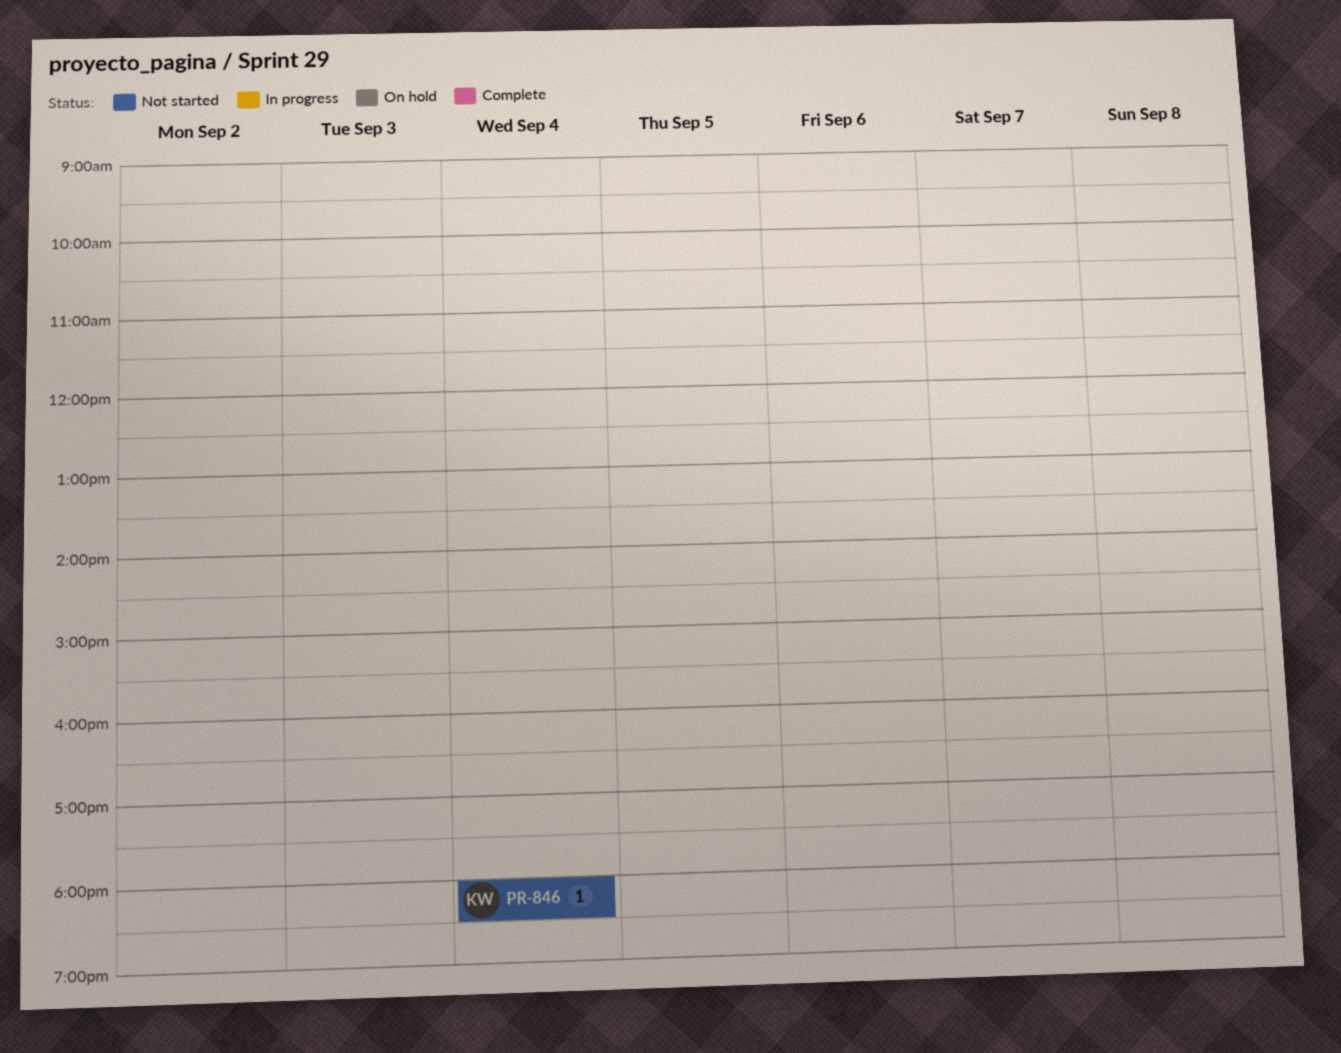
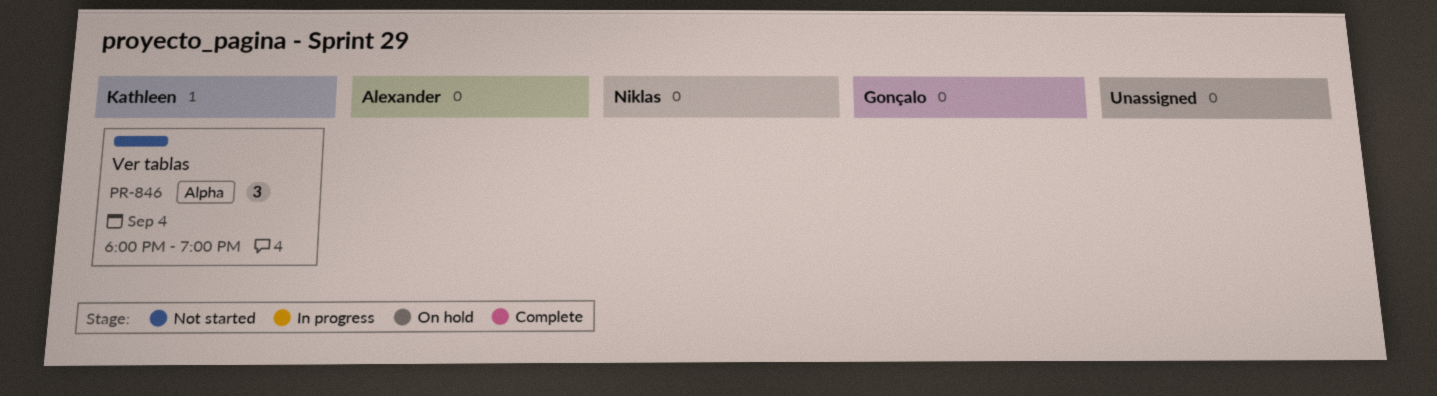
PR-846, estimate: 1 -> 3
PR-846, ends: 18:30 -> 19:00

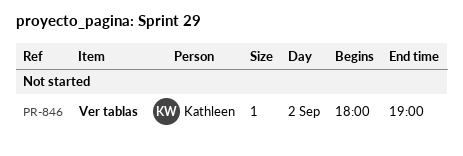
PR-846, estimate: 3 -> 1
PR-846, day: Sep 4 -> Sep 2

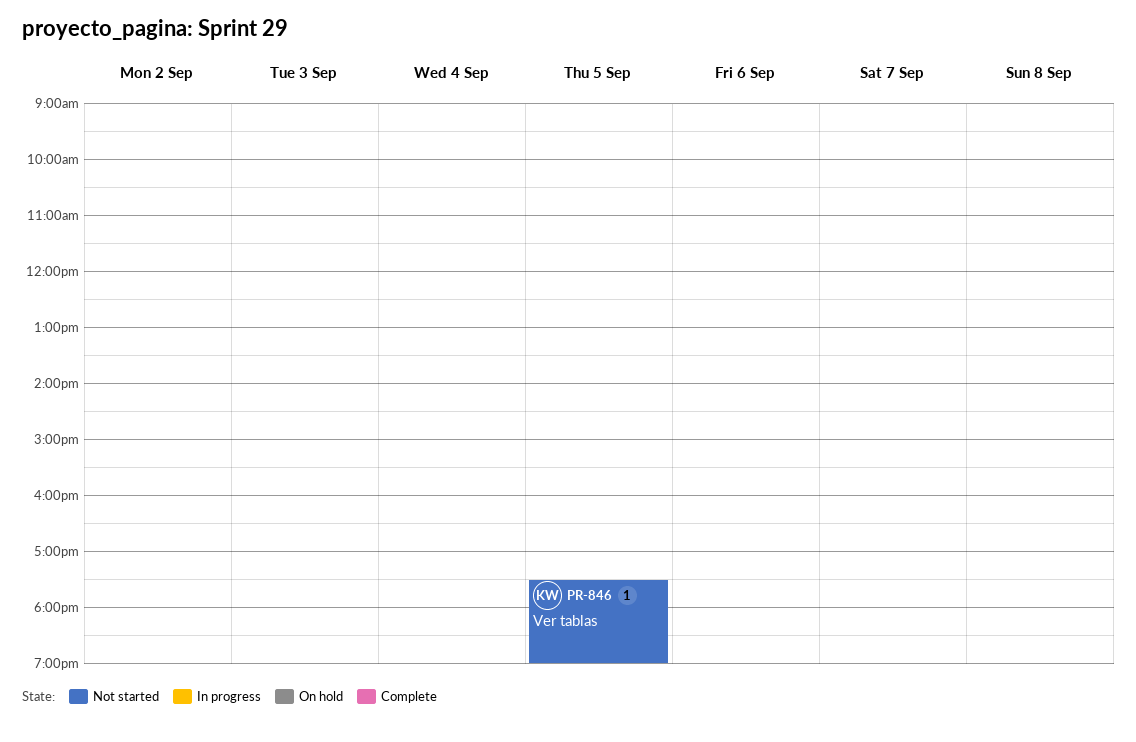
PR-846, day: Sep 2 -> Sep 5
PR-846, begins: 18:00 -> 17:30

